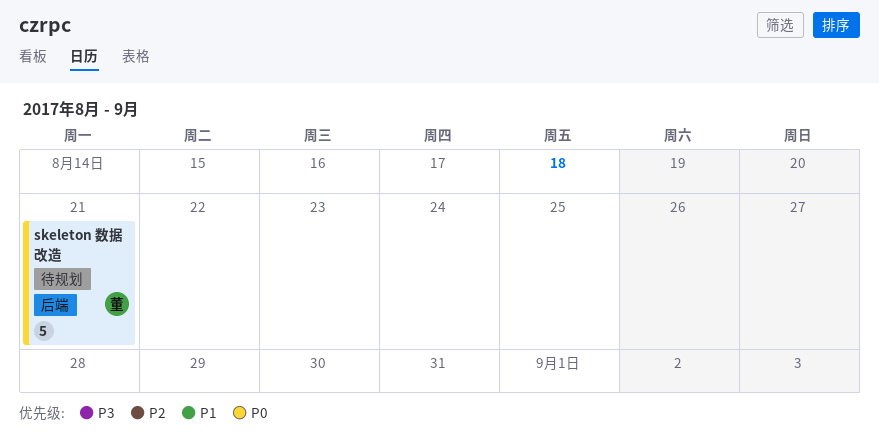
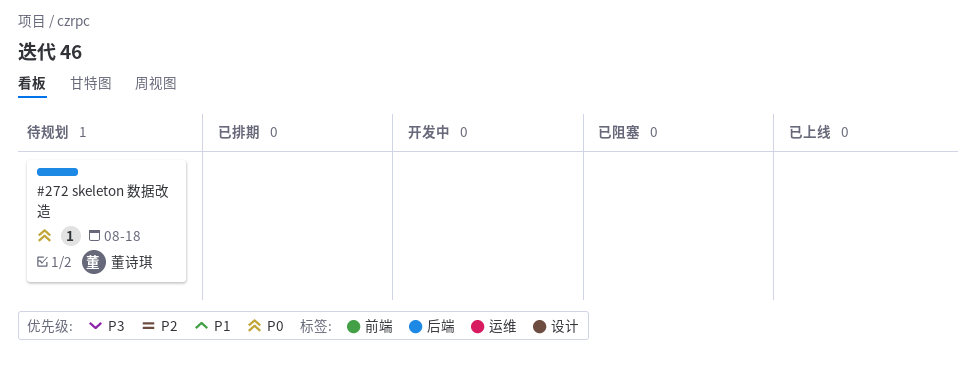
skeleton 数据改造, estimate: 5 -> 1
skeleton 数据改造, due: Aug 21 -> Aug 18

